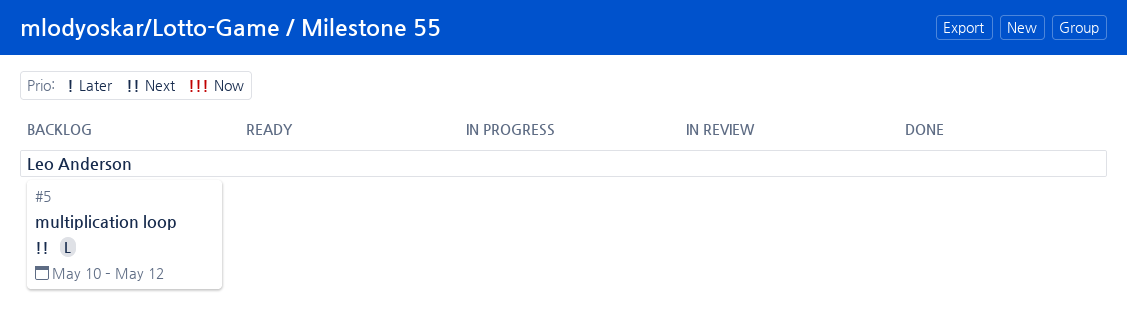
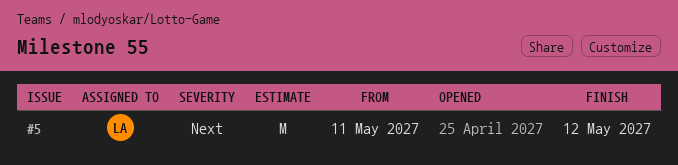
#5, estimate: L -> M
#5, start: May 10 -> May 11

